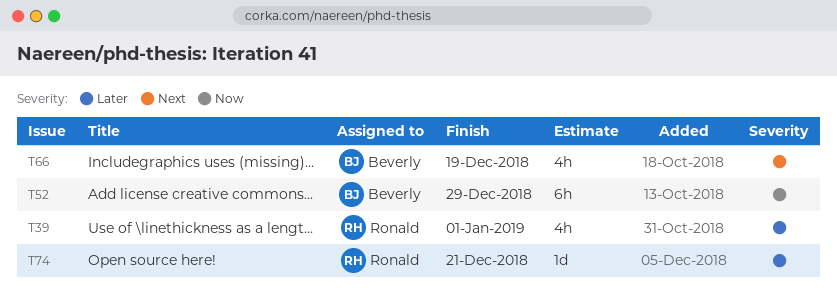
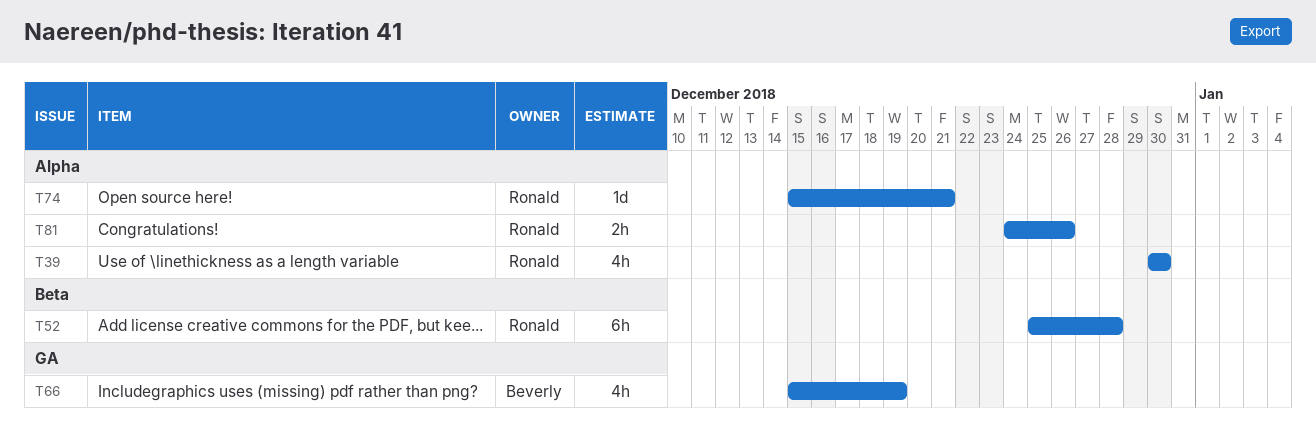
T39, due: Jan 1 -> Dec 30
T52, owner: Beverly -> Ronald
T52, due: Dec 29 -> Dec 28
T81: none -> present

